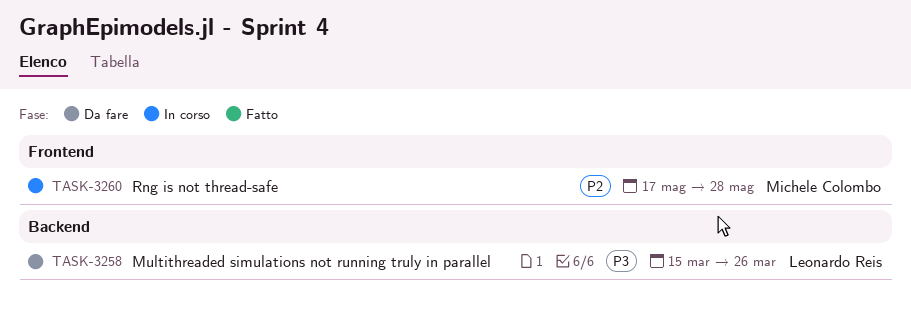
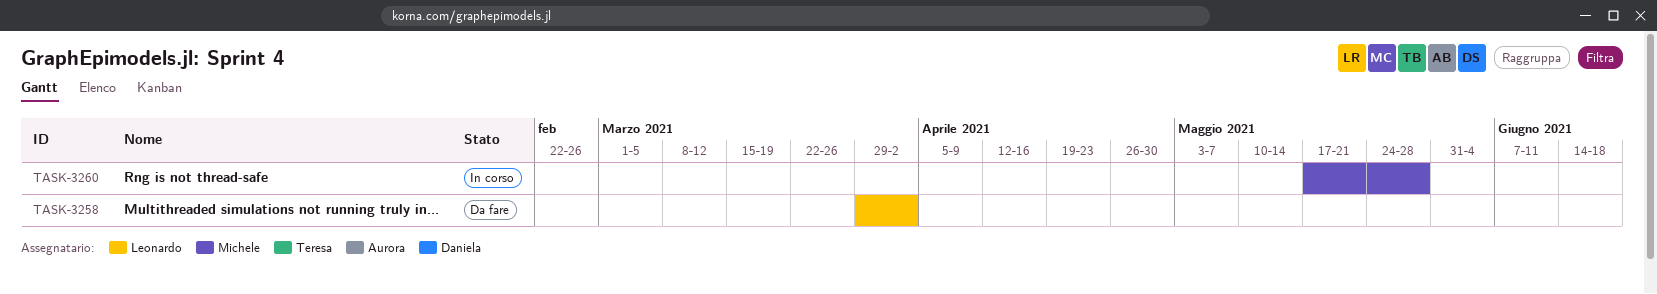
TASK-3258, start: Mar 15 -> Mar 29
TASK-3258, due: Mar 26 -> Apr 2

